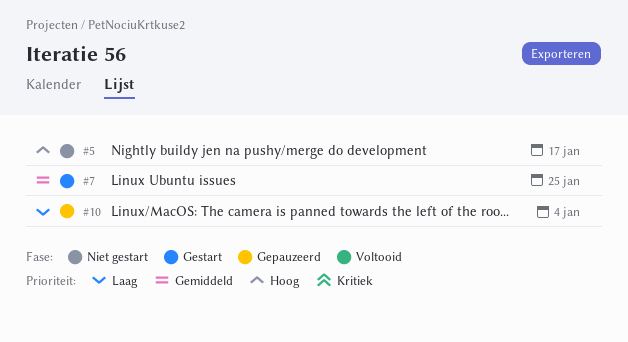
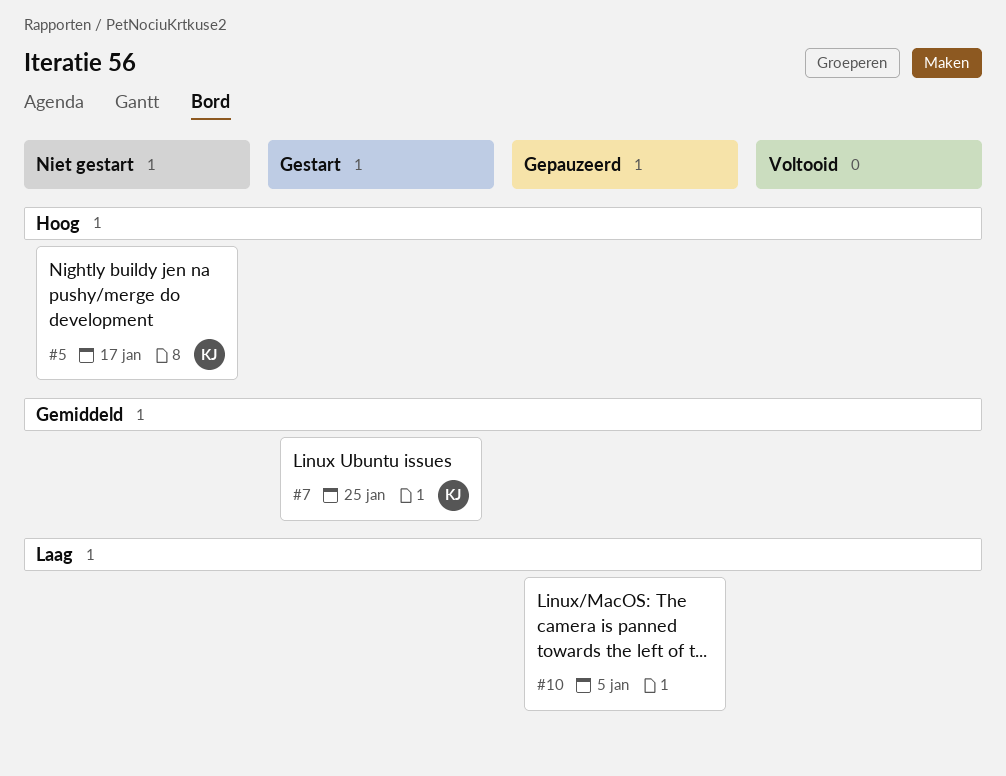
#10, due: Jan 4 -> Jan 5

